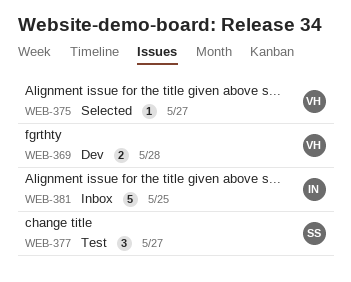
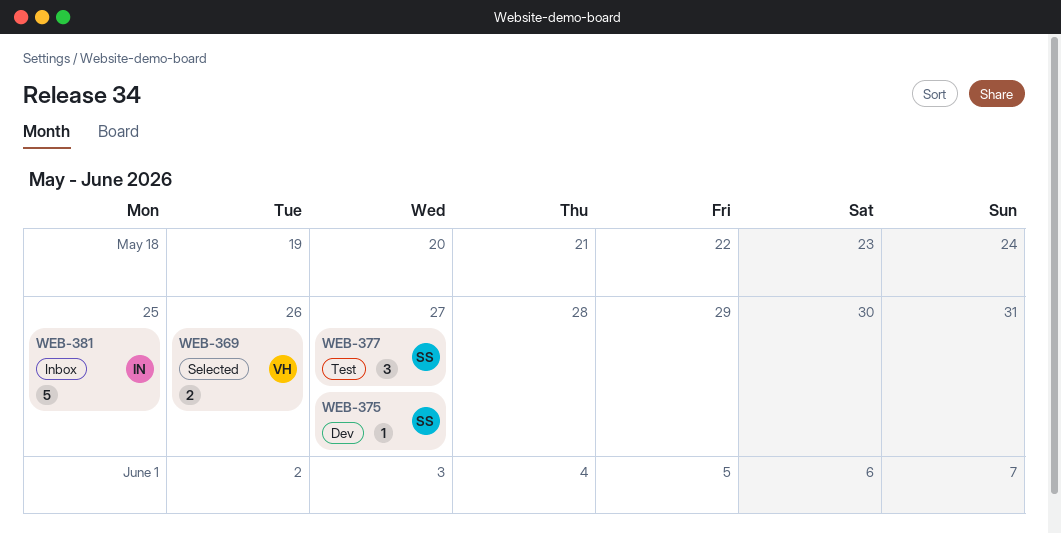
WEB-369, status: Dev -> Selected
WEB-369, due: May 28 -> May 26
WEB-375, status: Selected -> Dev
WEB-375, owner: VH -> SS

